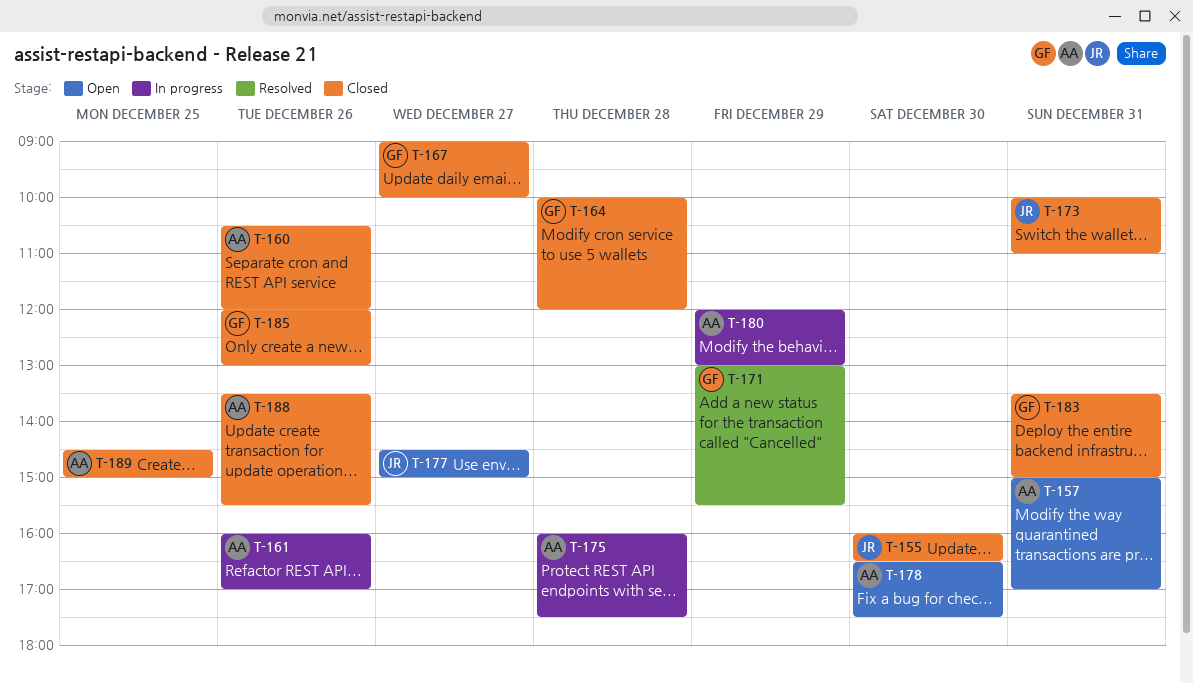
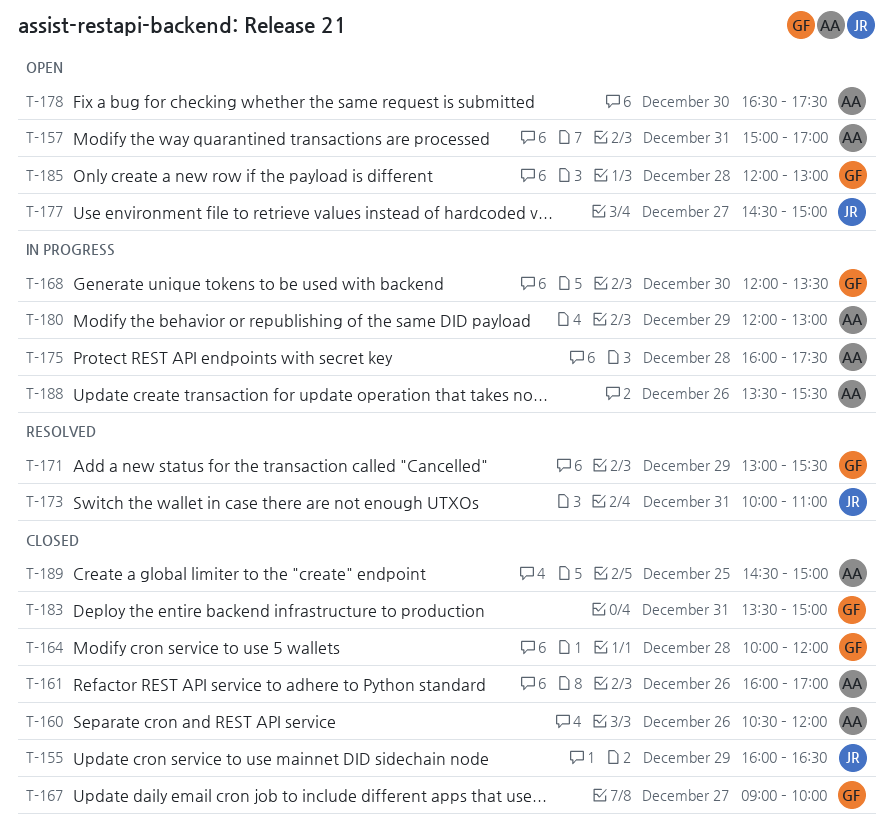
T-155, day: Dec 30 -> Dec 29
T-161, status: In progress -> Closed
T-168: none -> present
T-173, status: Closed -> Resolved
T-185, status: Closed -> Open
T-185, day: Dec 26 -> Dec 28
T-188, status: Closed -> In progress

